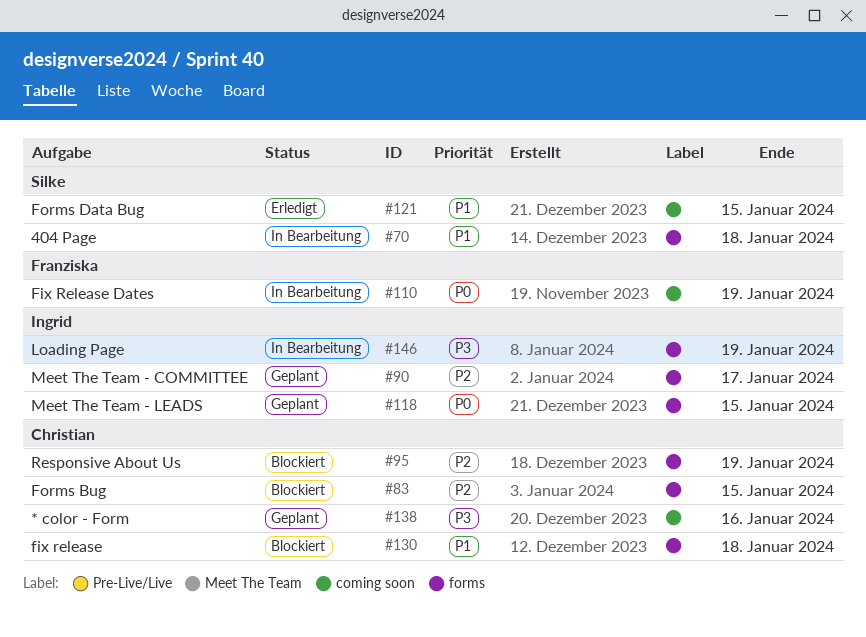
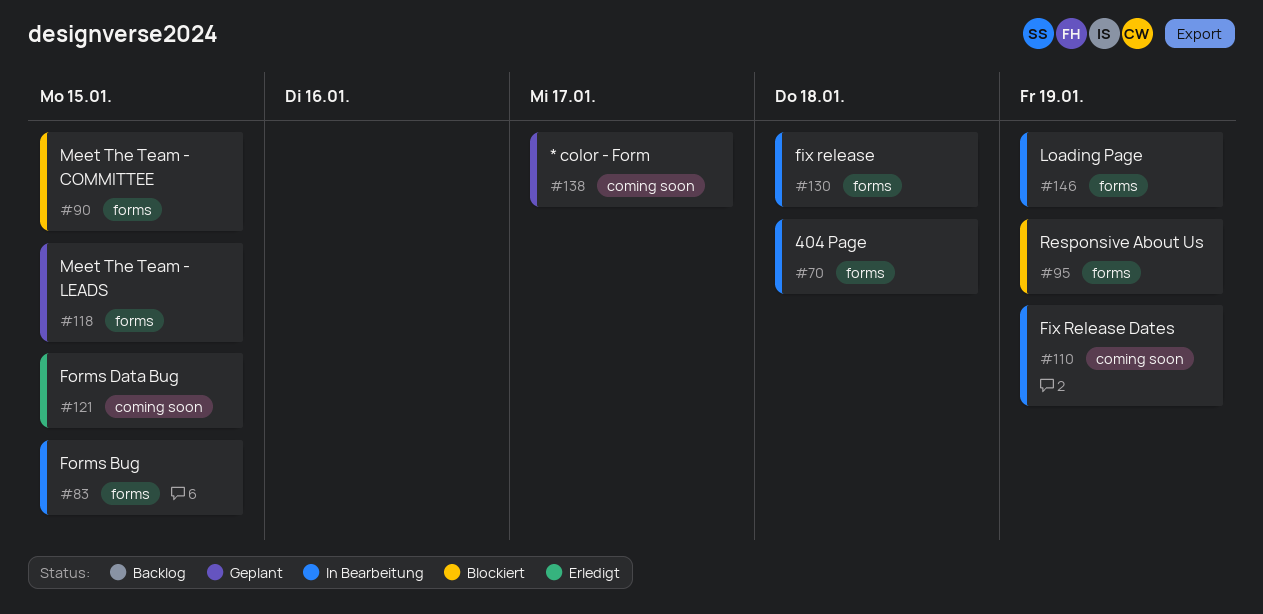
#83, status: Blockiert -> In Bearbeitung
#90, status: Geplant -> Blockiert
#90, due: Jan 17 -> Jan 15
#130, status: Blockiert -> In Bearbeitung
#138, due: Jan 16 -> Jan 17

